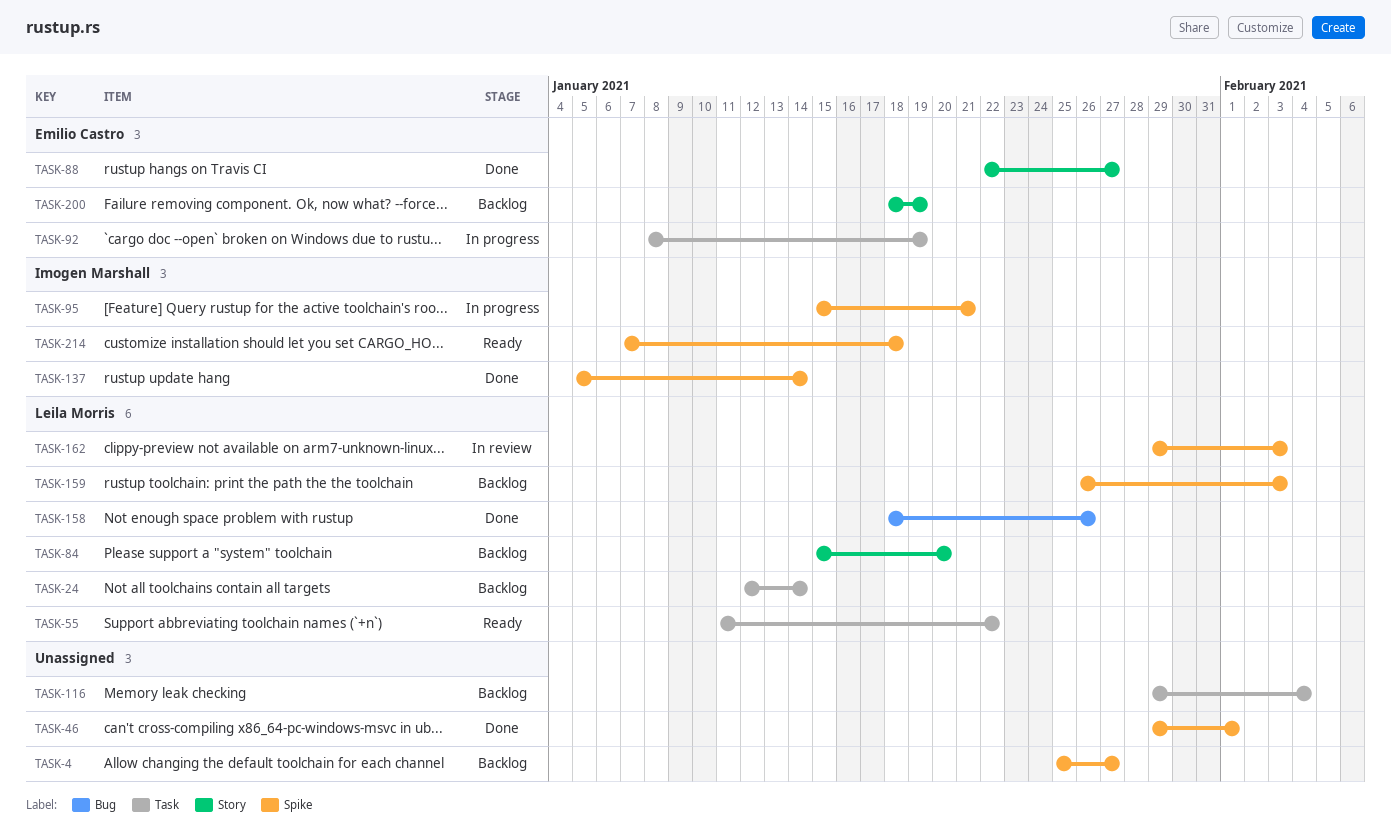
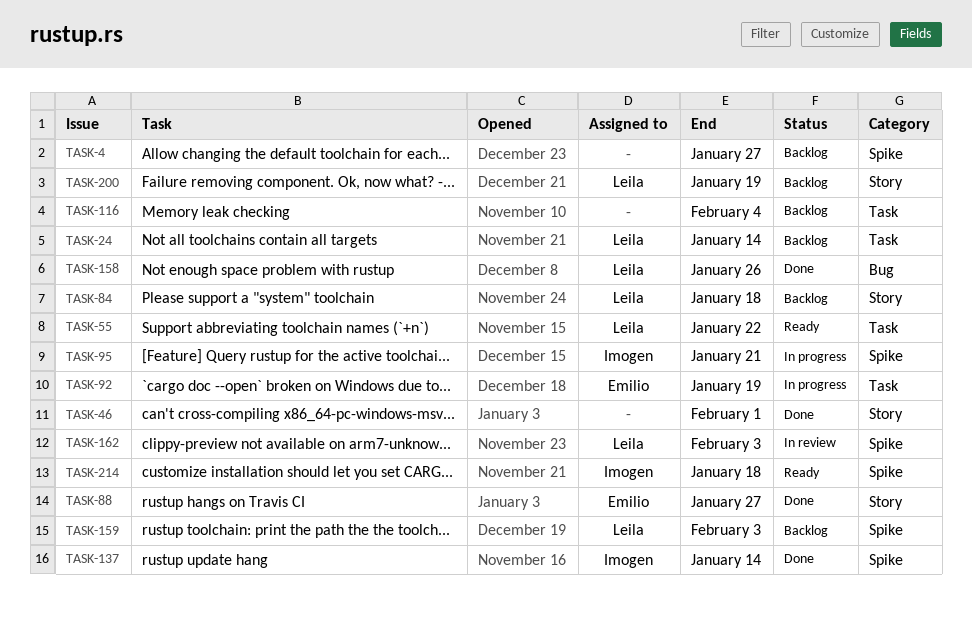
TASK-46, label: Spike -> Story
TASK-84, due: Jan 20 -> Jan 18
TASK-200, owner: Emilio Castro -> Leila Morris

